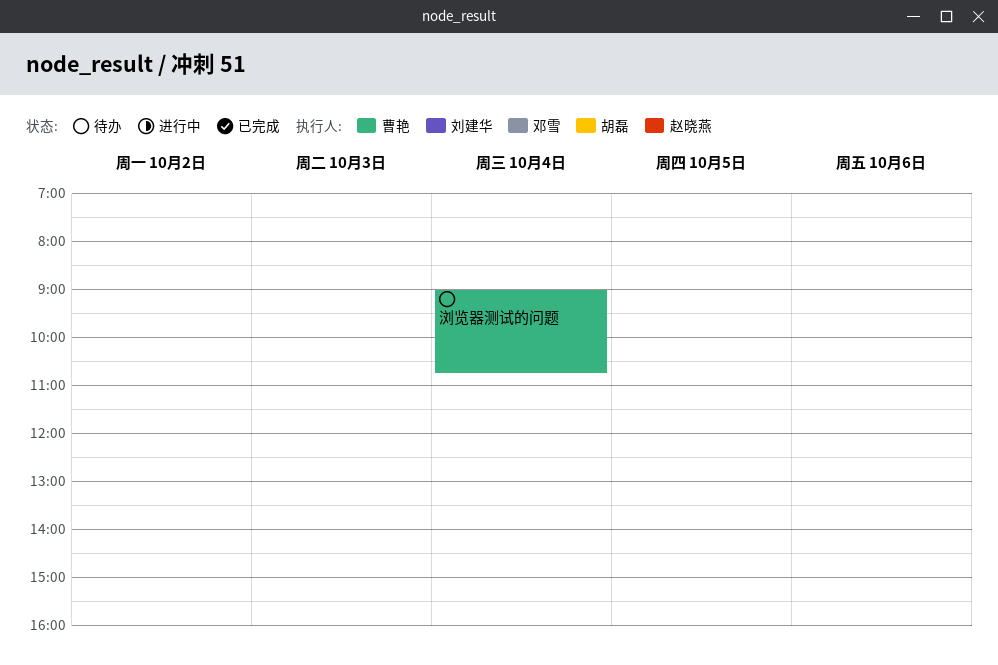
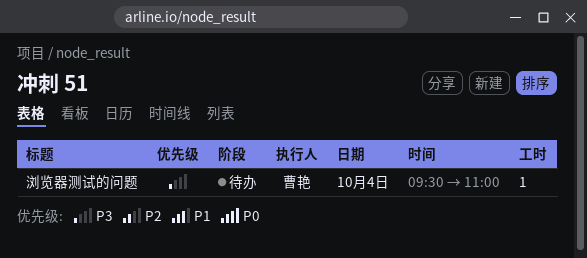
浏览器测试的问题, begins: 09:00 -> 09:30
浏览器测试的问题, ends: 10:45 -> 11:00

